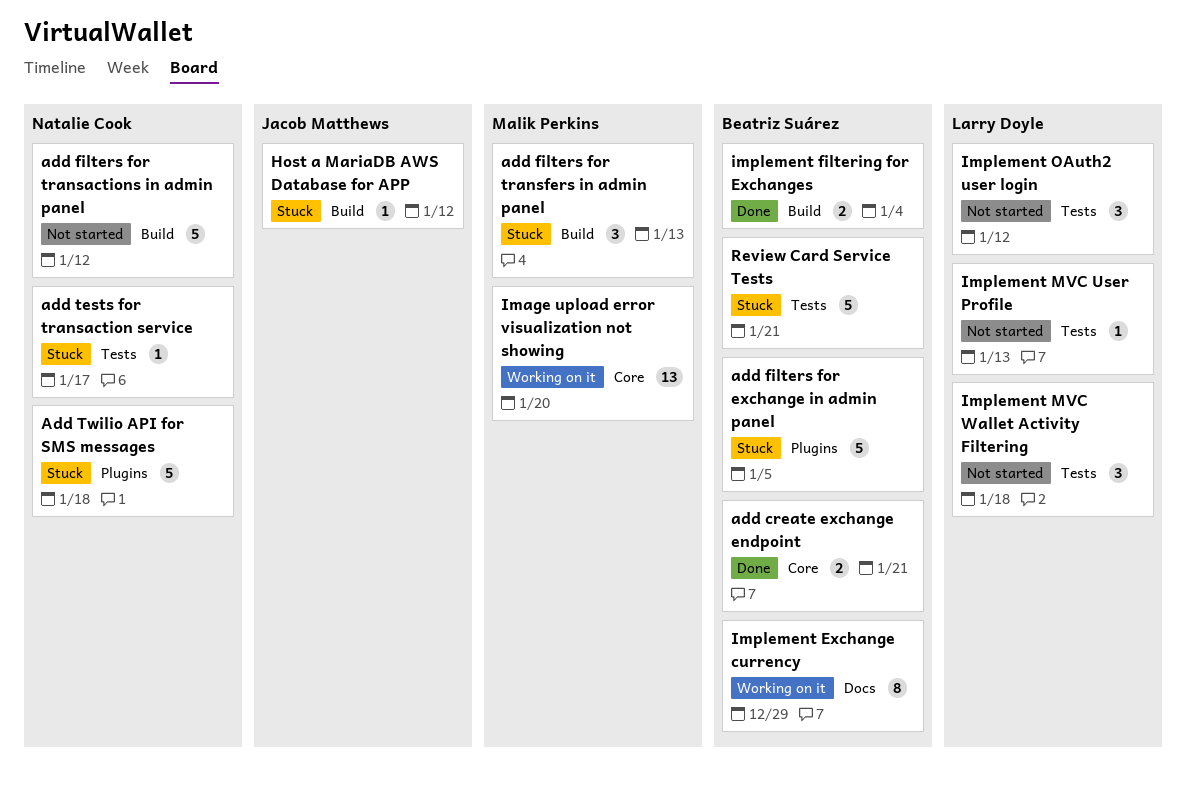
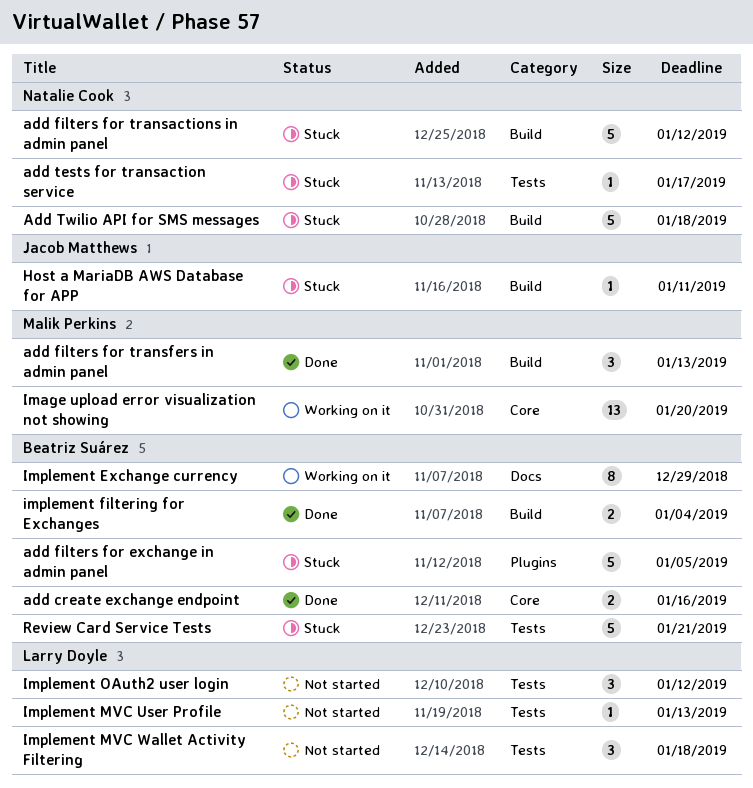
add create exchange endpoint, due: Jan 21 -> Jan 16
add filters for transactions in admin panel, status: Not started -> Stuck
add filters for transfers in admin panel, status: Stuck -> Done
Add Twilio API for SMS messages, label: Plugins -> Build
Host a MariaDB AWS Database for APP, due: Jan 12 -> Jan 11

